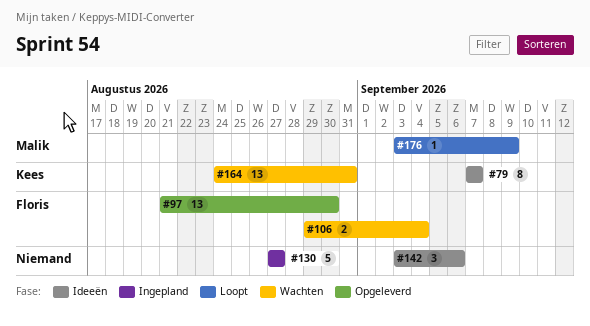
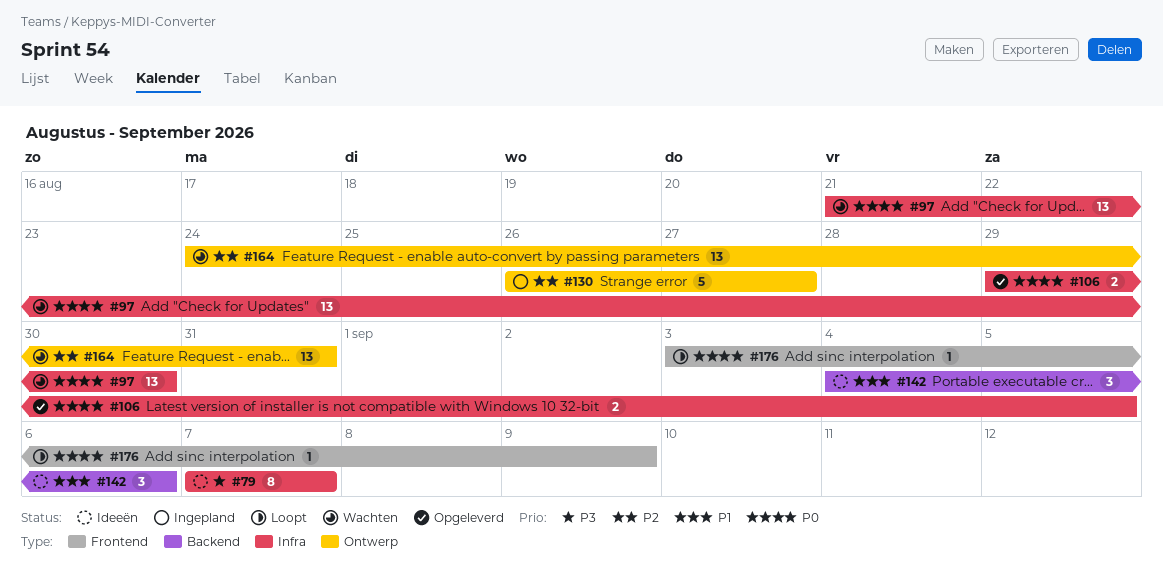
#97, status: Opgeleverd -> Wachten
#106, status: Wachten -> Opgeleverd
#106, due: Sep 4 -> Sep 5
#130, start: Aug 27 -> Aug 26
#142, start: Sep 3 -> Sep 4

